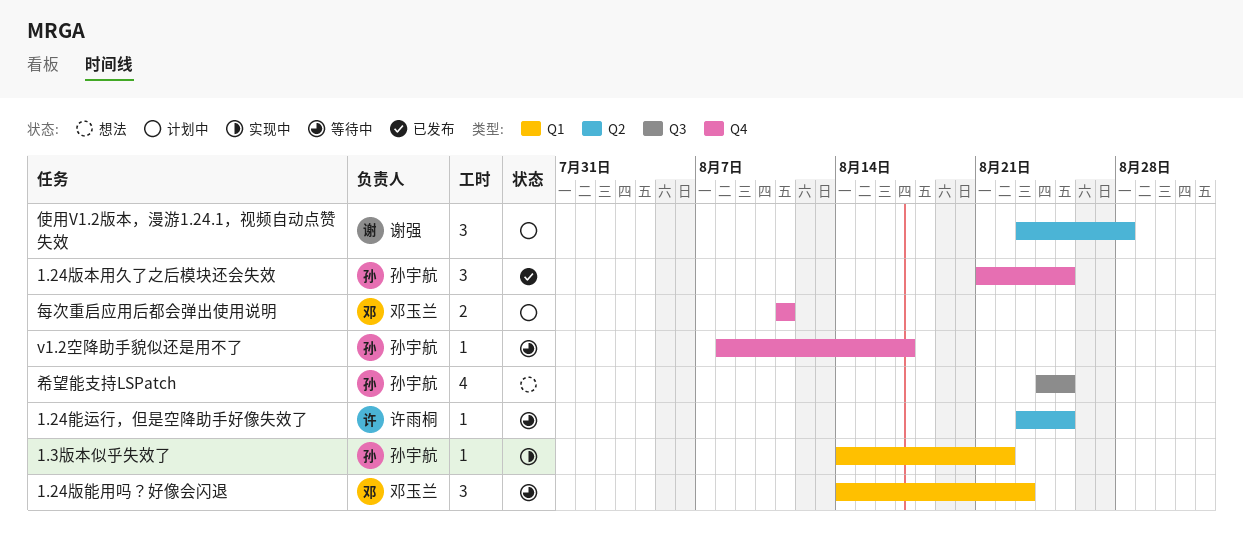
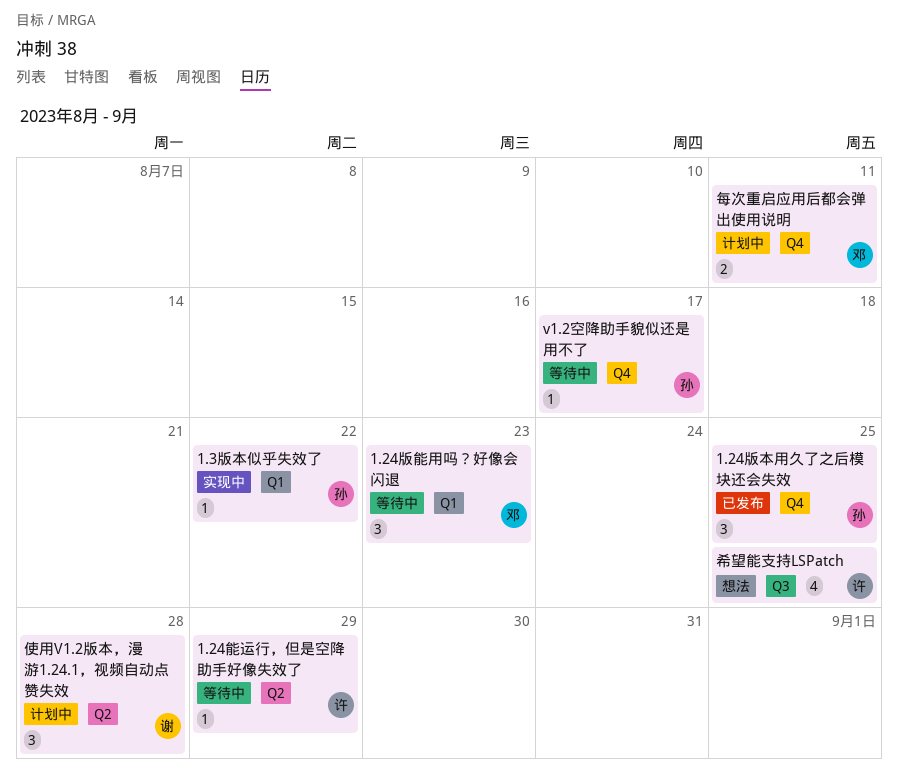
1.24能运行，但是空降助手好像失效了, due: Aug 25 -> Aug 29
希望能支持LSPatch, owner: 孙宇航 -> 许雨桐

